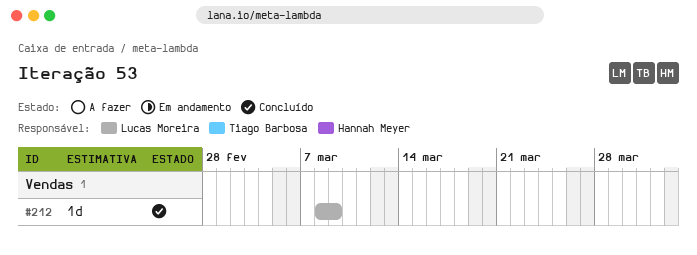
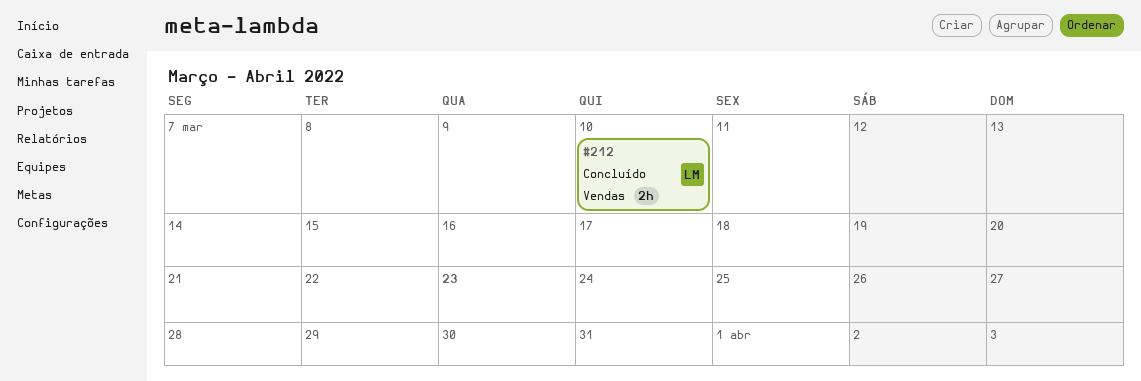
#212, estimate: 1d -> 2h
#212, due: Mar 9 -> Mar 10

